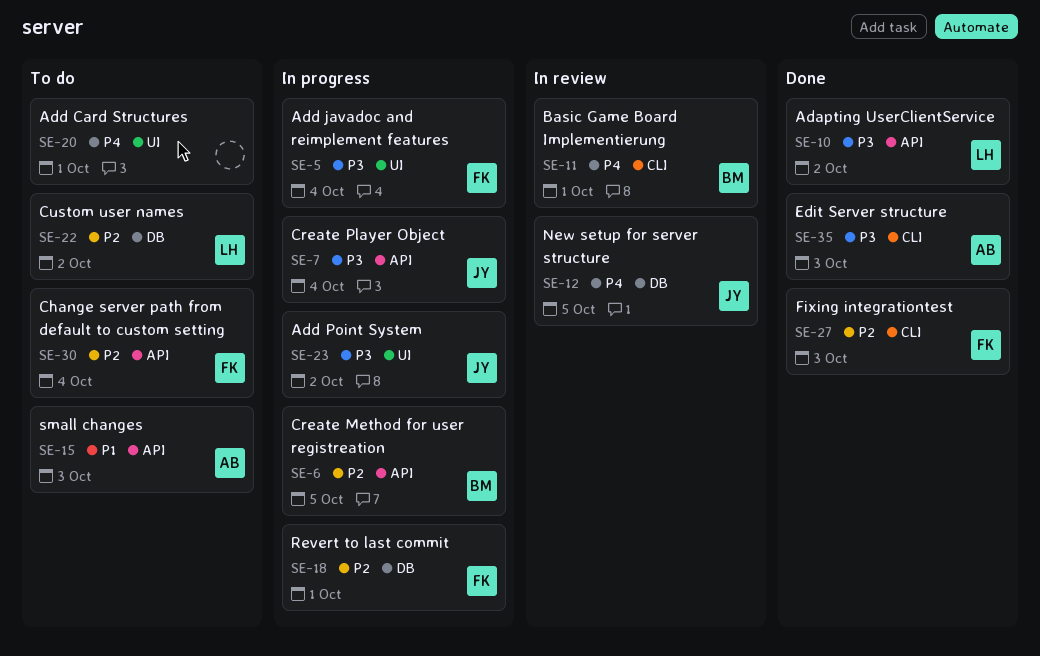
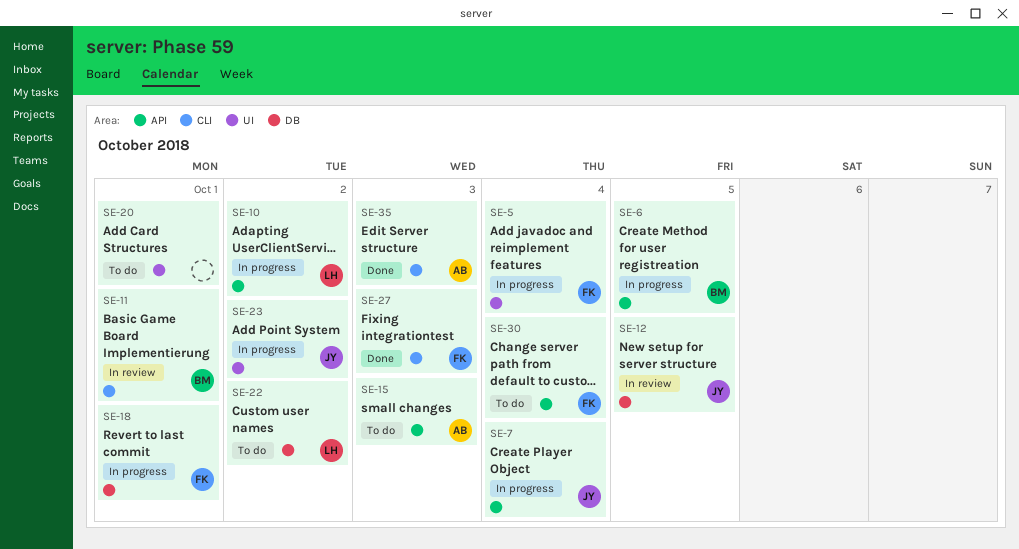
SE-10, status: Done -> In progress

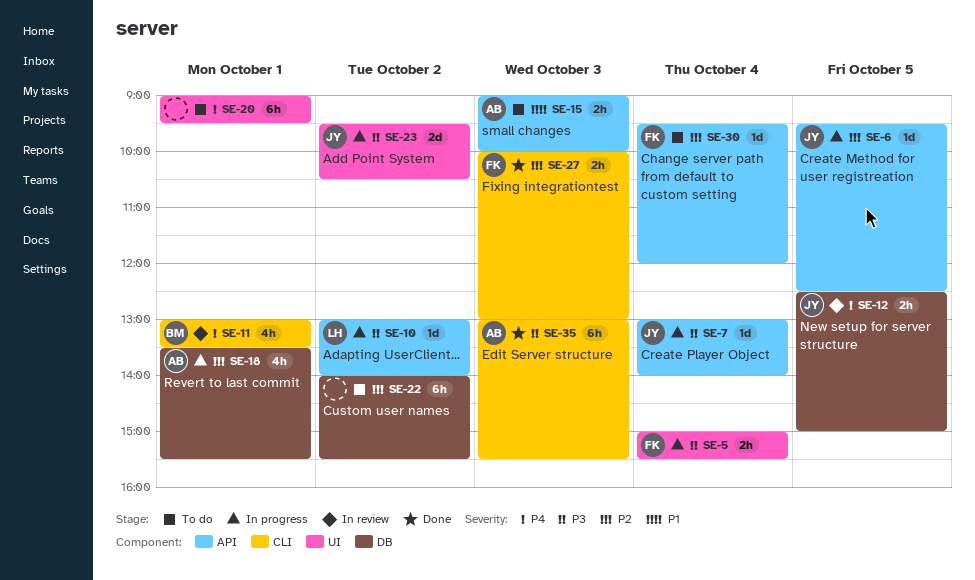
SE-6, owner: BM -> JY
SE-18, owner: FK -> AB
SE-22, owner: LH -> none

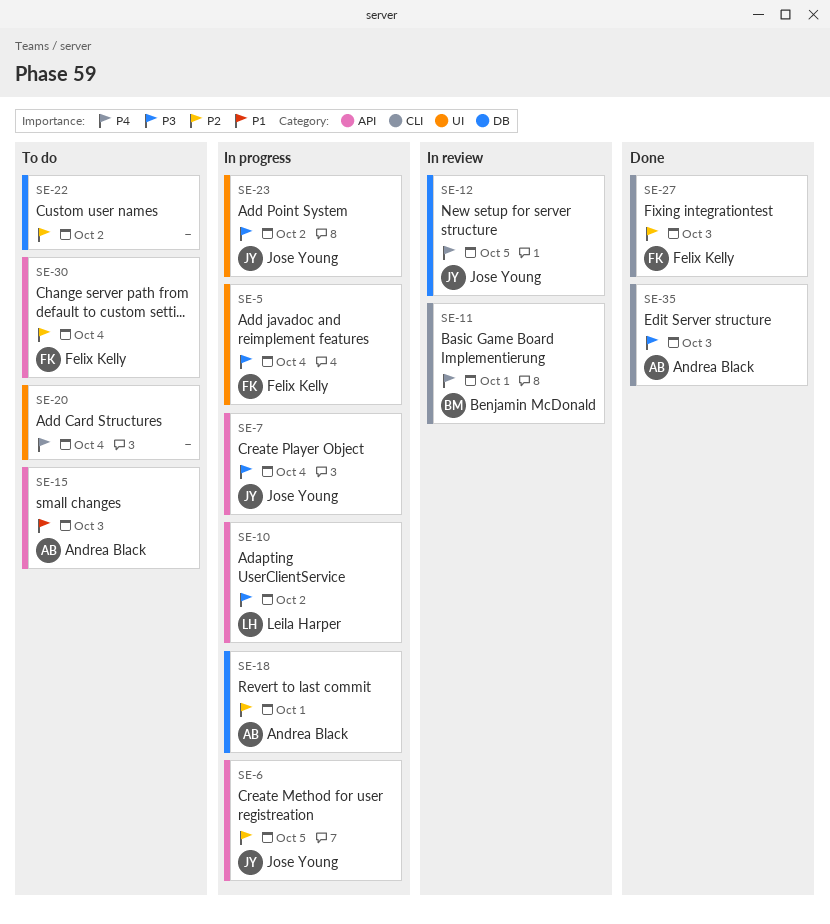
SE-20, day: Oct 1 -> Oct 4

